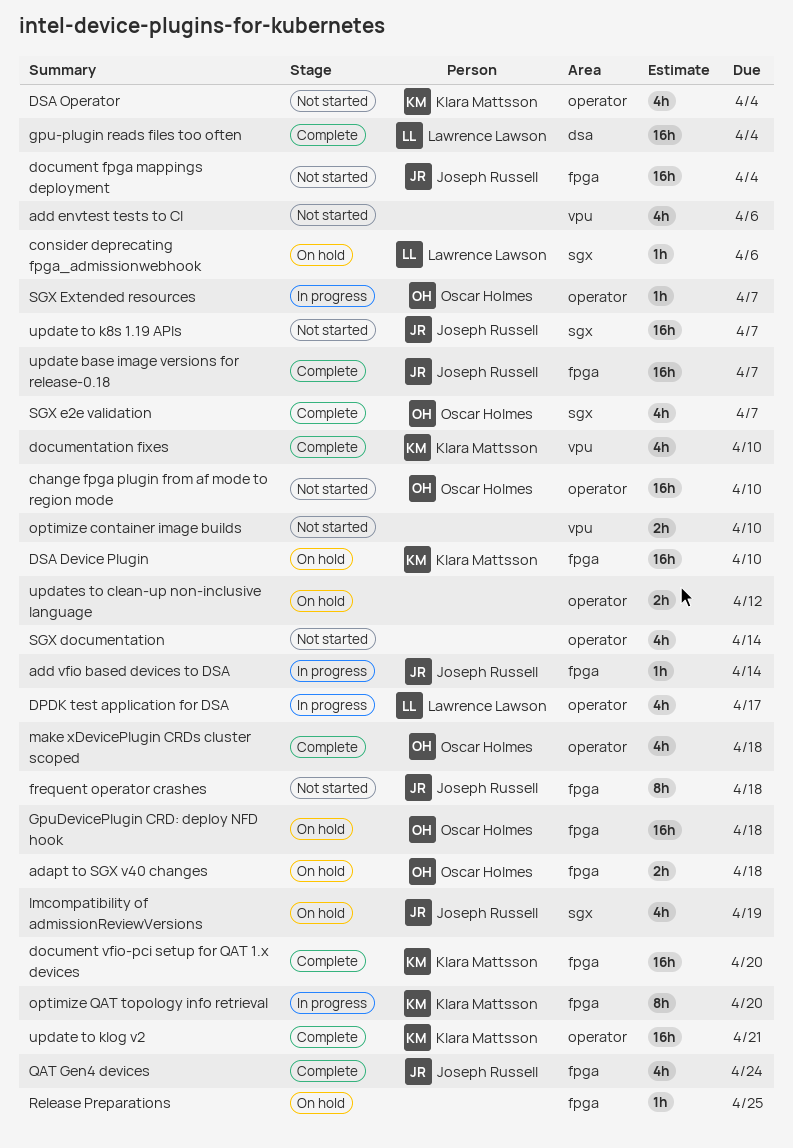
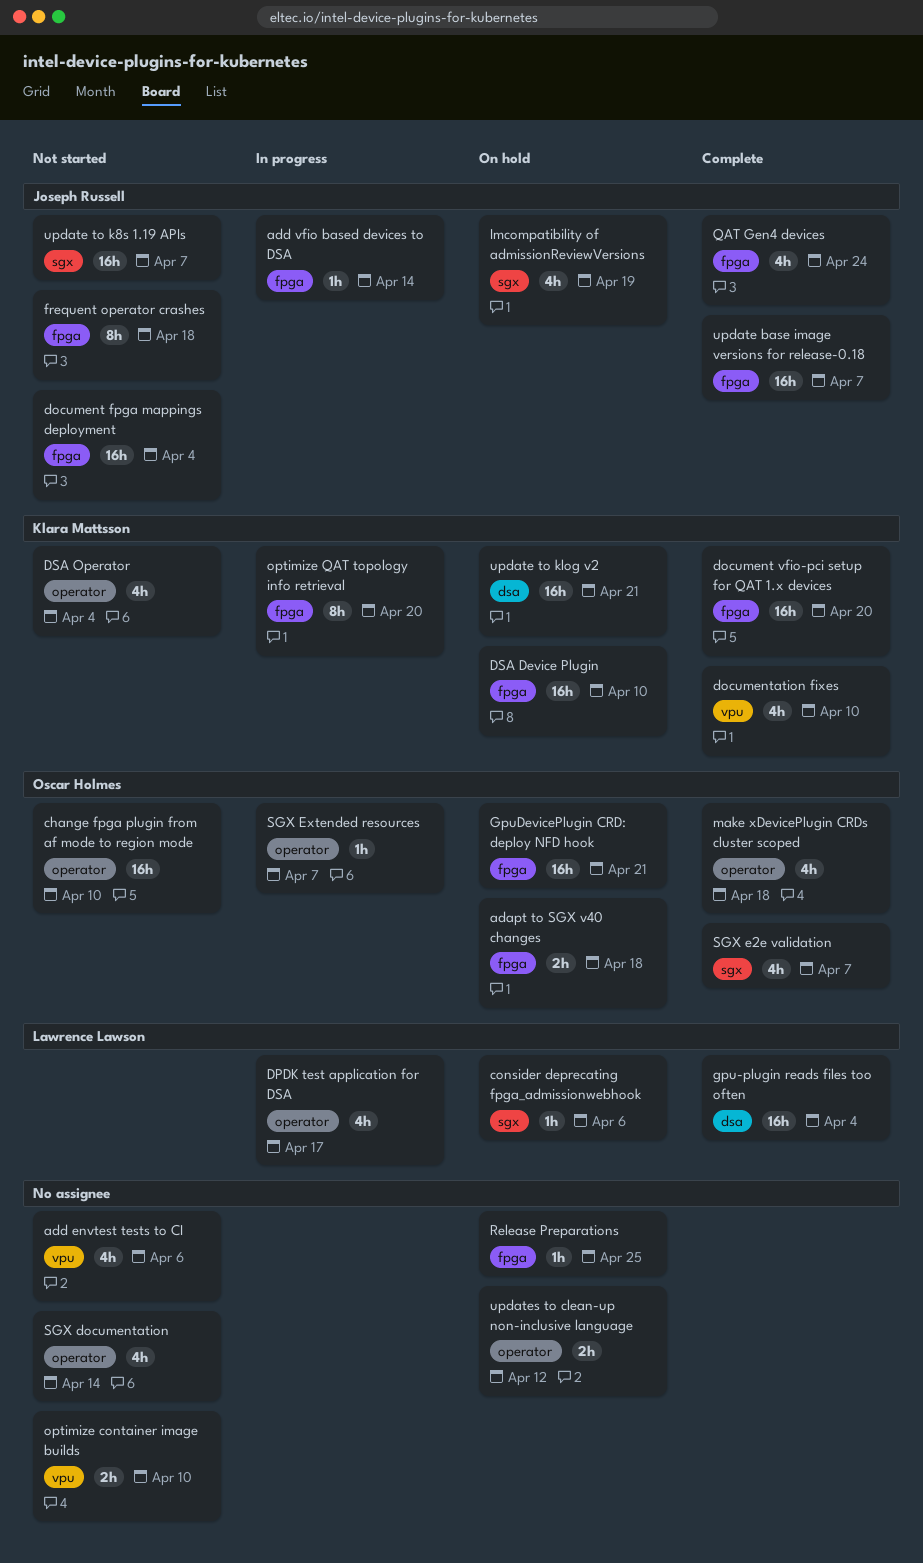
GpuDevicePlugin CRD: deploy NFD hook, due: Apr 18 -> Apr 21
update to klog v2, status: Complete -> On hold
update to klog v2, label: operator -> dsa

